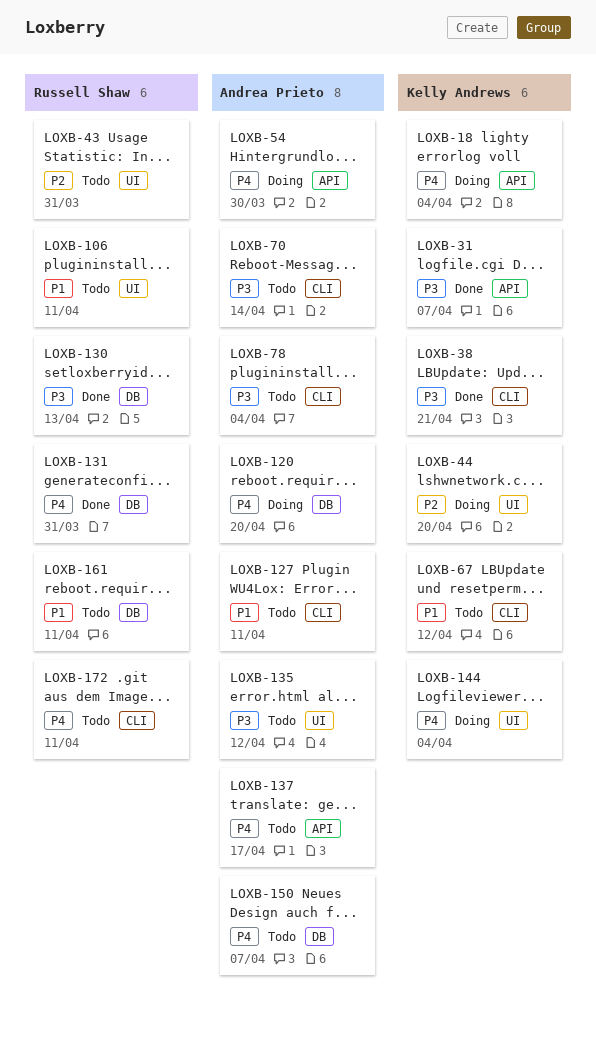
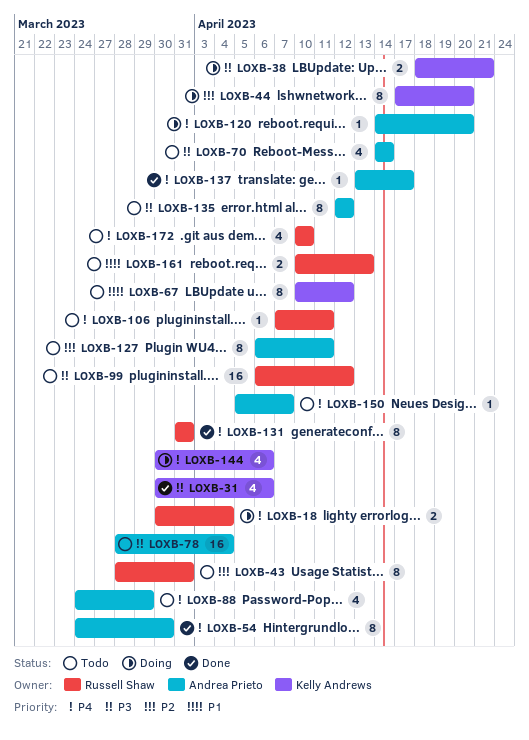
LOXB-18, owner: Kelly Andrews -> Russell Shaw
LOXB-31, due: Apr 7 -> Apr 6
LOXB-38, status: Done -> Doing
LOXB-54, status: Doing -> Done
LOXB-88: none -> present
LOXB-99: none -> present
LOXB-106, priority: P1 -> P4
LOXB-127, priority: P1 -> P2
LOXB-130: present -> none
LOXB-137, status: Todo -> Done
LOXB-144, due: Apr 4 -> Apr 6
LOXB-161, due: Apr 11 -> Apr 13
LOXB-172, due: Apr 11 -> Apr 10

